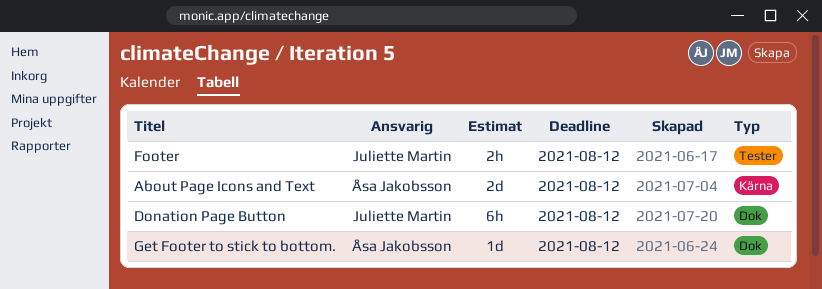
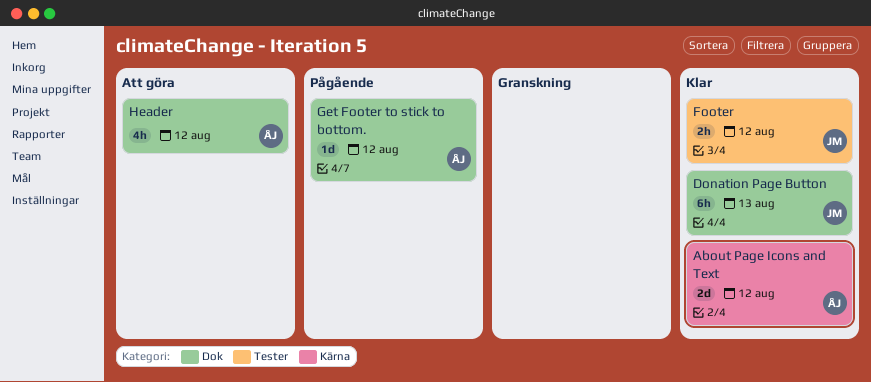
Donation Page Button, due: Aug 12 -> Aug 13
Header: none -> present

